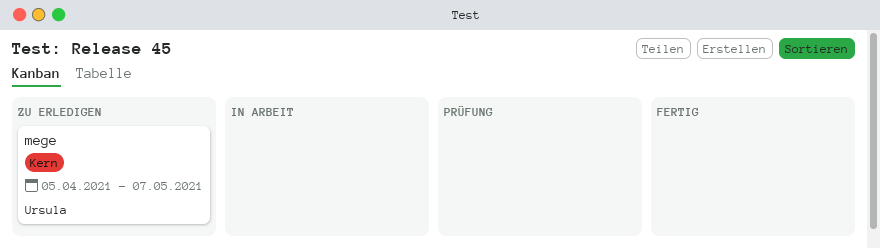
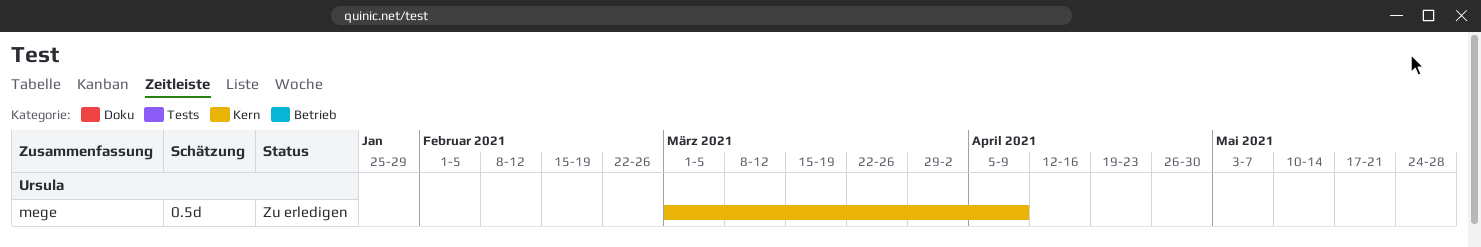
mege, start: Apr 5 -> Mar 1
mege, due: May 7 -> Apr 9

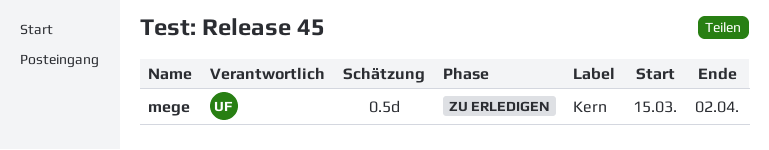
mege, start: Mar 1 -> Mar 15
mege, due: Apr 9 -> Apr 2

